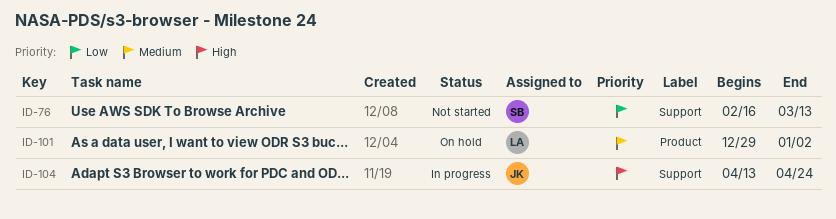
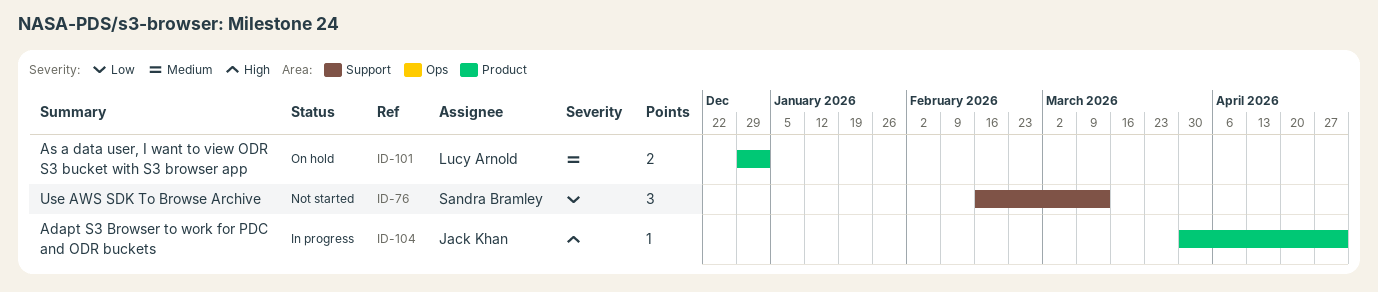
ID-104, label: Support -> Product
ID-104, start: Apr 13 -> Mar 30
ID-104, due: Apr 24 -> May 1

